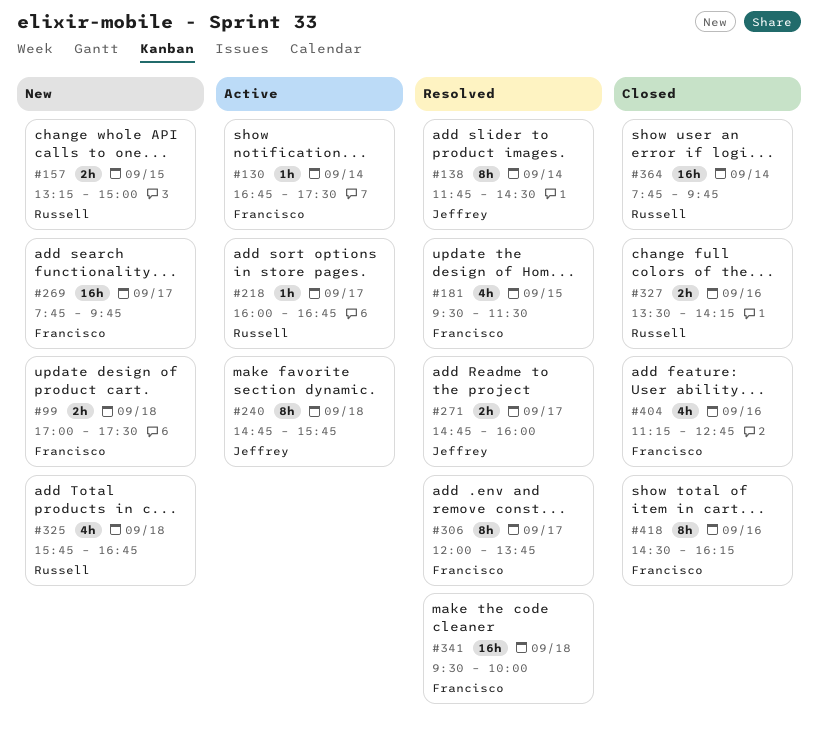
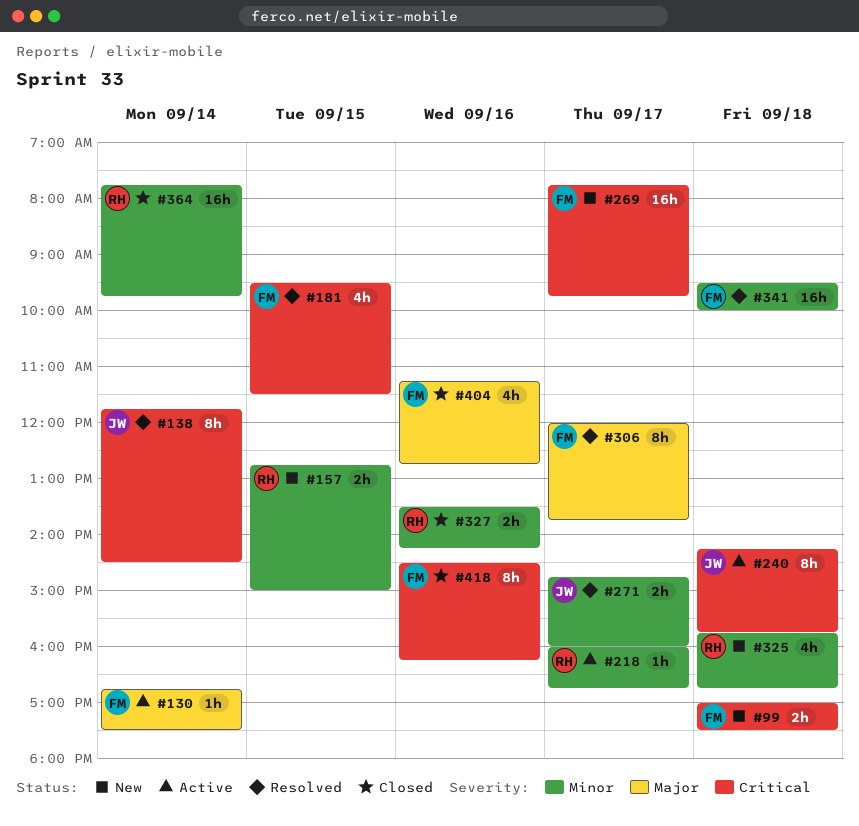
#157, begins: 13:15 -> 12:45
#240, begins: 14:45 -> 14:15

